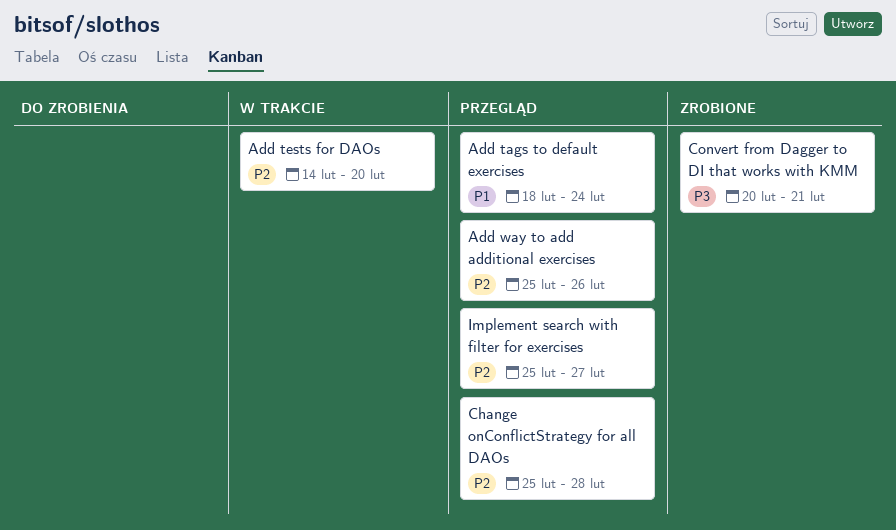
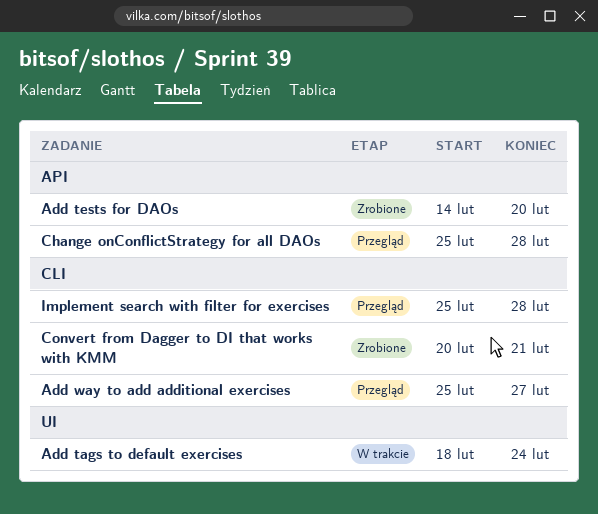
Add tags to default exercises, status: Przegląd -> W trakcie
Add tests for DAOs, status: W trakcie -> Zrobione
Add way to add additional exercises, due: Feb 26 -> Feb 27
Implement search with filter for exercises, due: Feb 27 -> Feb 28

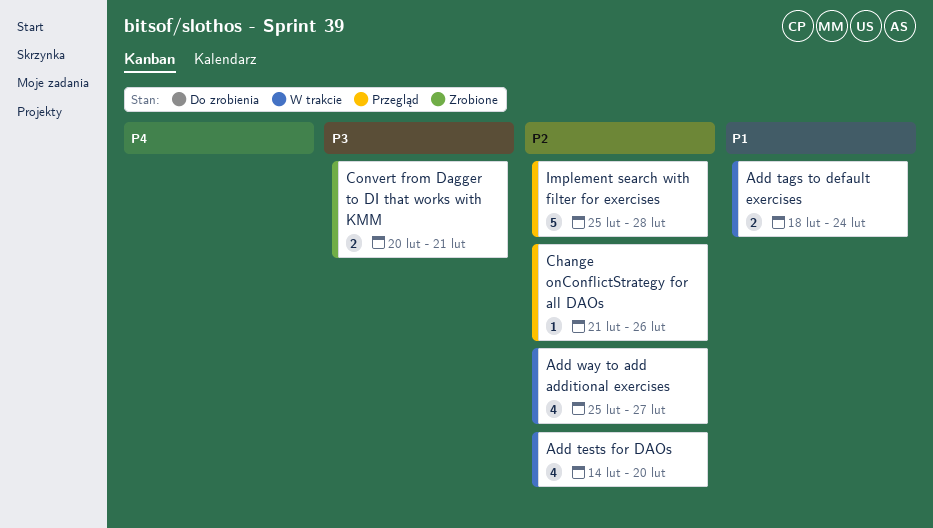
Add tests for DAOs, status: Zrobione -> W trakcie
Add way to add additional exercises, status: Przegląd -> W trakcie
Change onConflictStrategy for all DAOs, start: Feb 25 -> Feb 21
Change onConflictStrategy for all DAOs, due: Feb 28 -> Feb 26

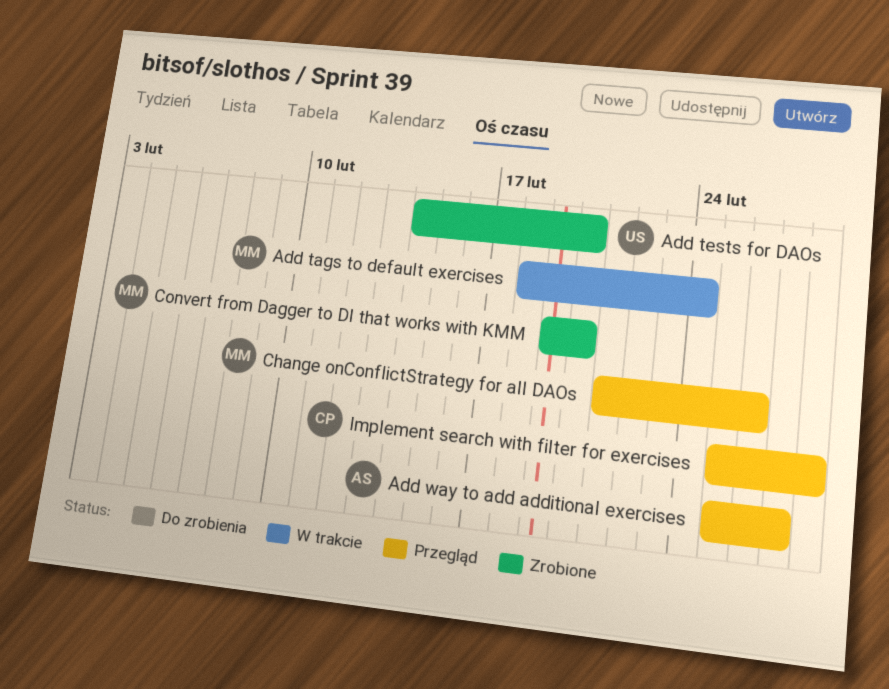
Add tests for DAOs, status: W trakcie -> Zrobione
Add way to add additional exercises, status: W trakcie -> Przegląd
Convert from Dagger to DI that works with KMM, start: Feb 20 -> Feb 19
Convert from Dagger to DI that works with KMM, due: Feb 21 -> Feb 20

